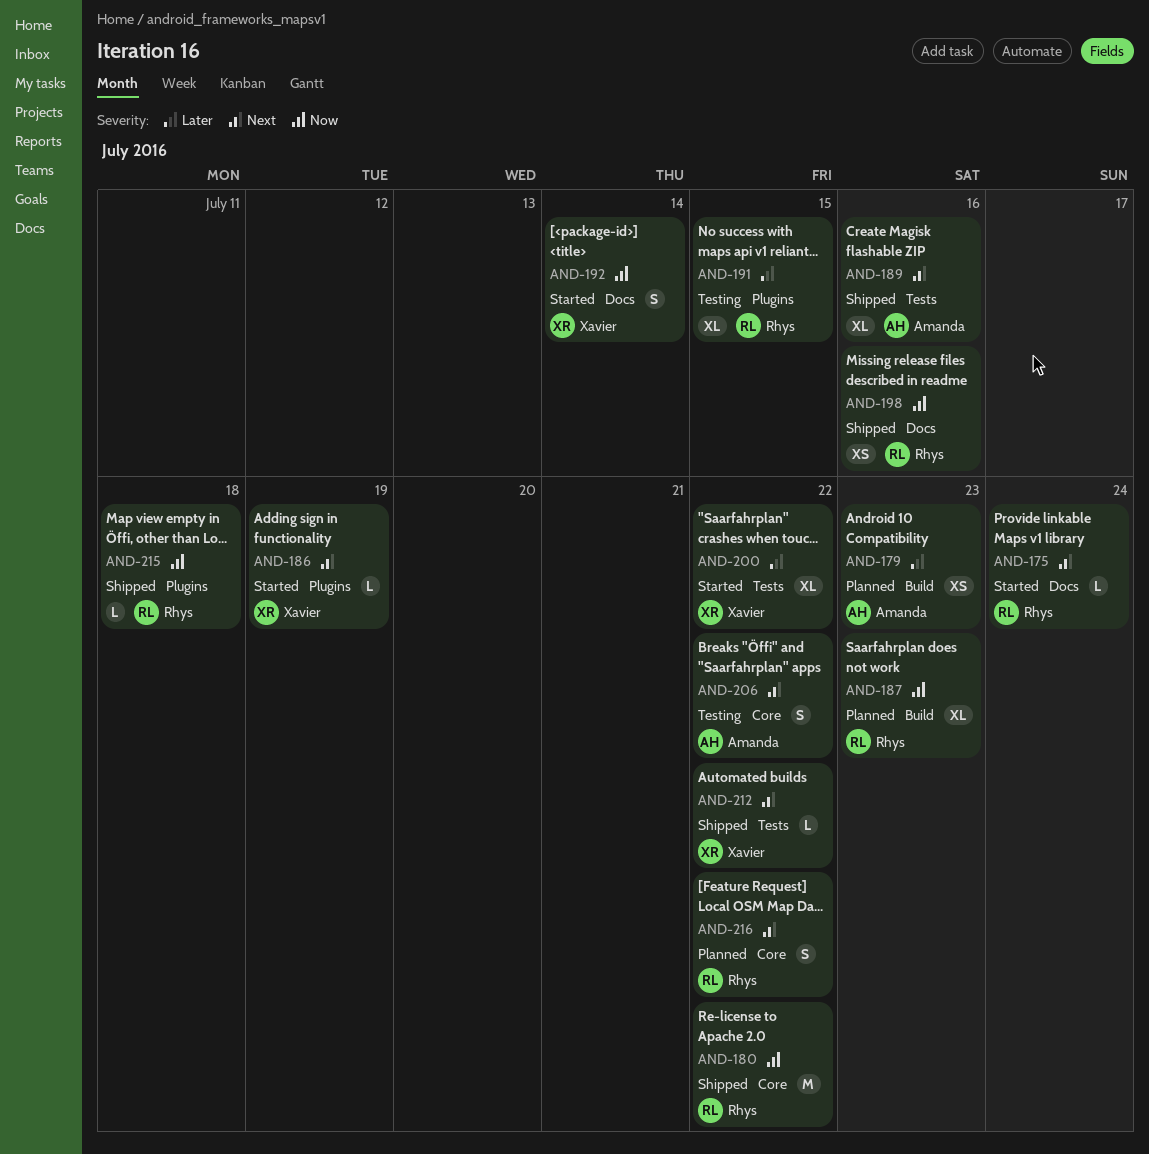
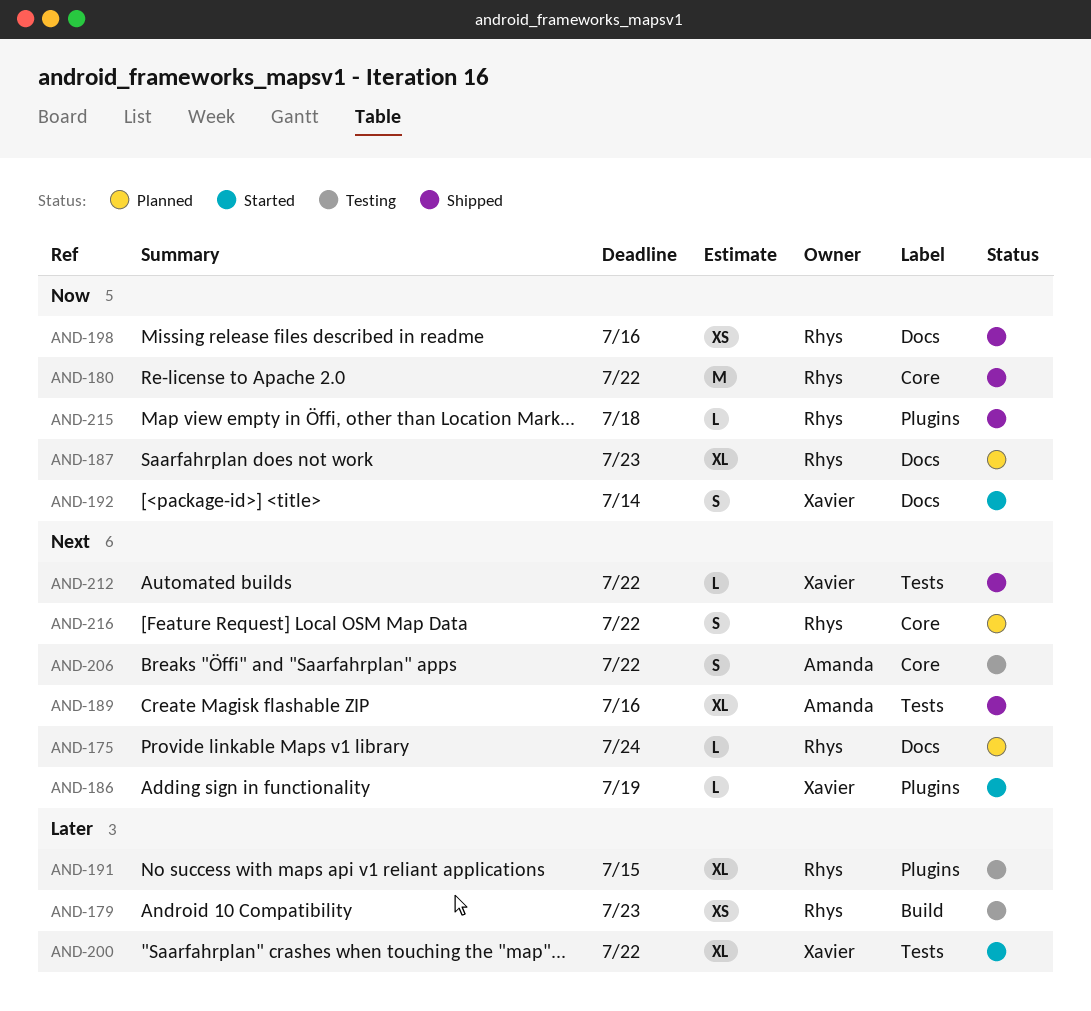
AND-175, status: Started -> Planned
AND-179, status: Planned -> Testing
AND-179, owner: Amanda -> Rhys
AND-187, label: Build -> Docs

